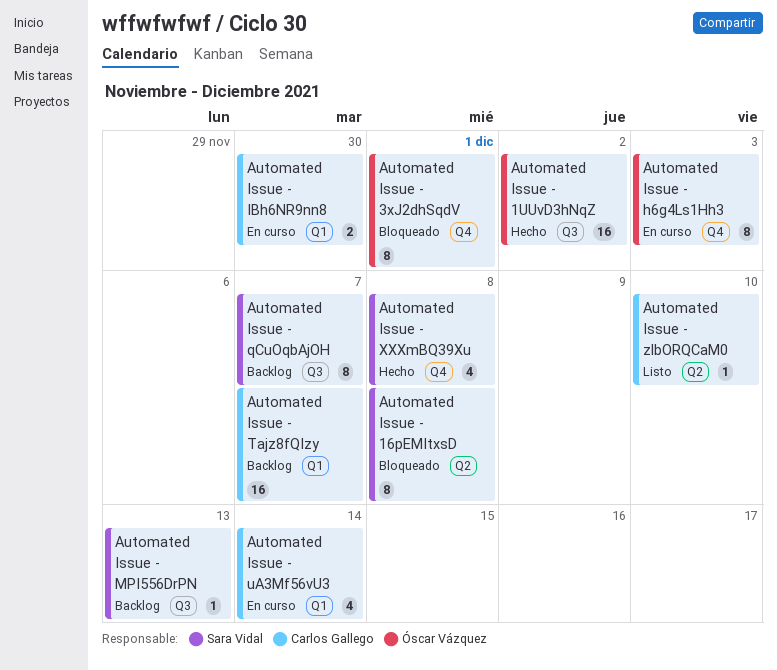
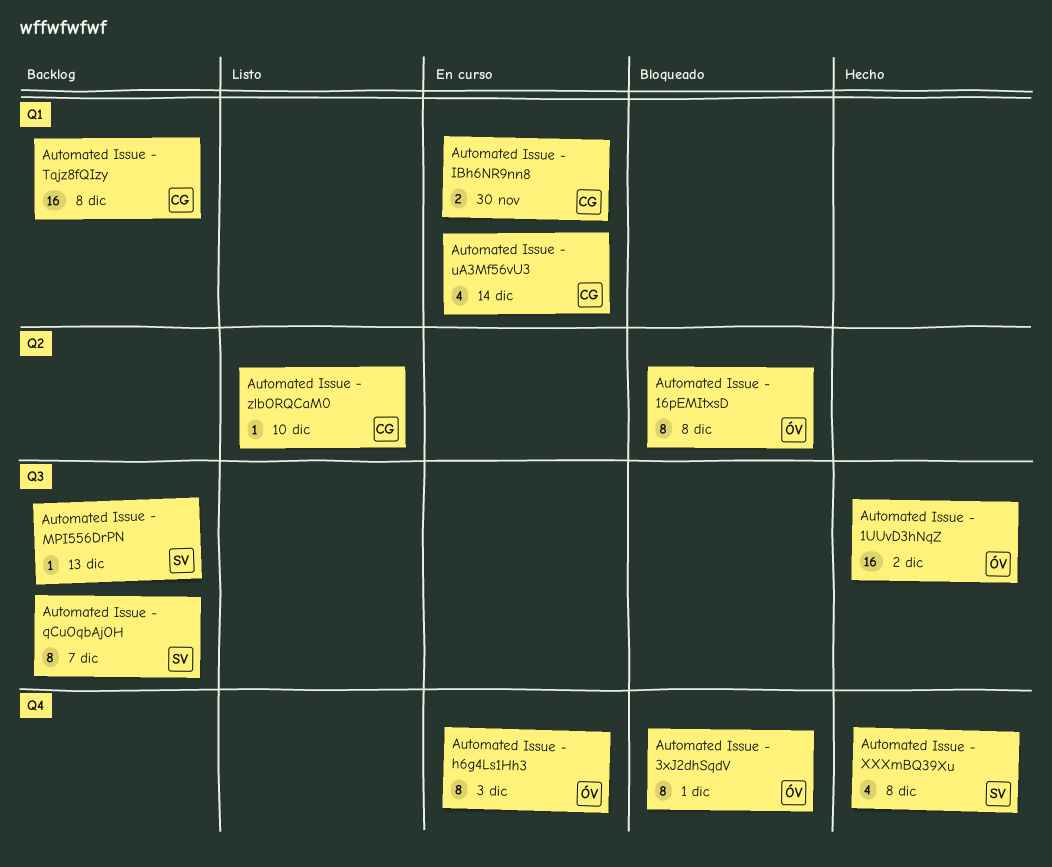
Automated Issue - 16pEMItxsD, owner: Sara Vidal -> Óscar Vázquez
Automated Issue - Tajz8fQIzy, due: Dec 7 -> Dec 8

